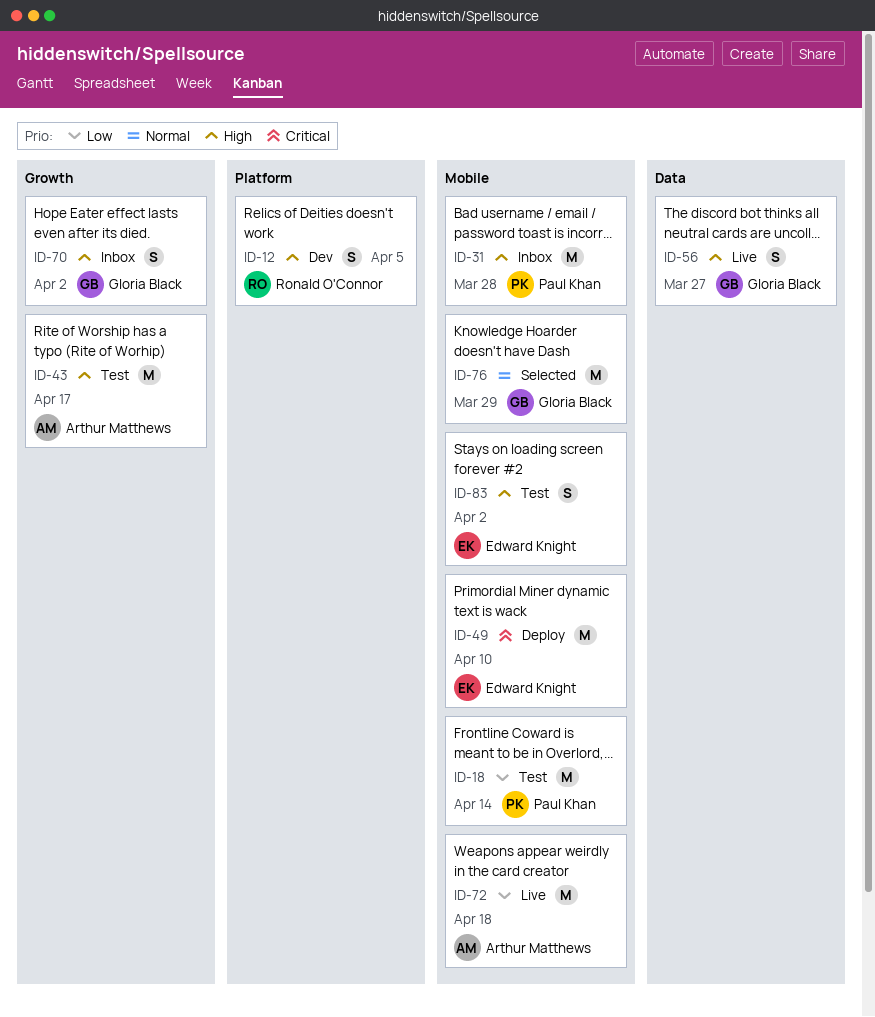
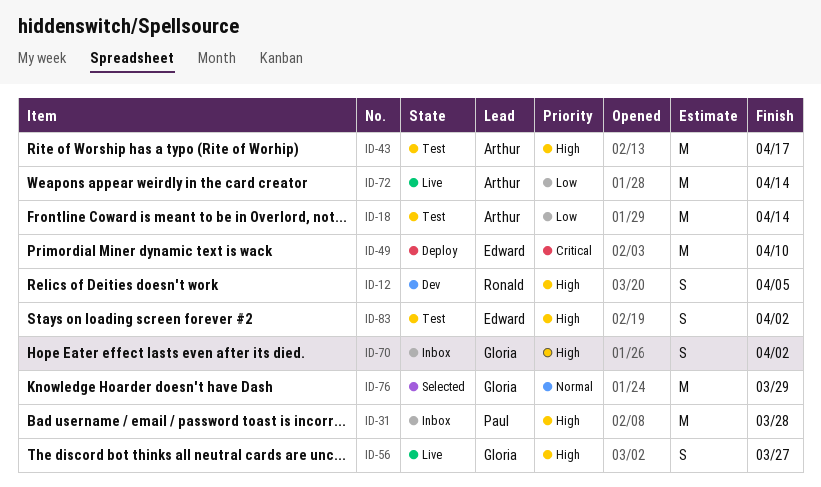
ID-18, owner: Paul Khan -> Arthur Matthews
ID-72, due: Apr 18 -> Apr 14

